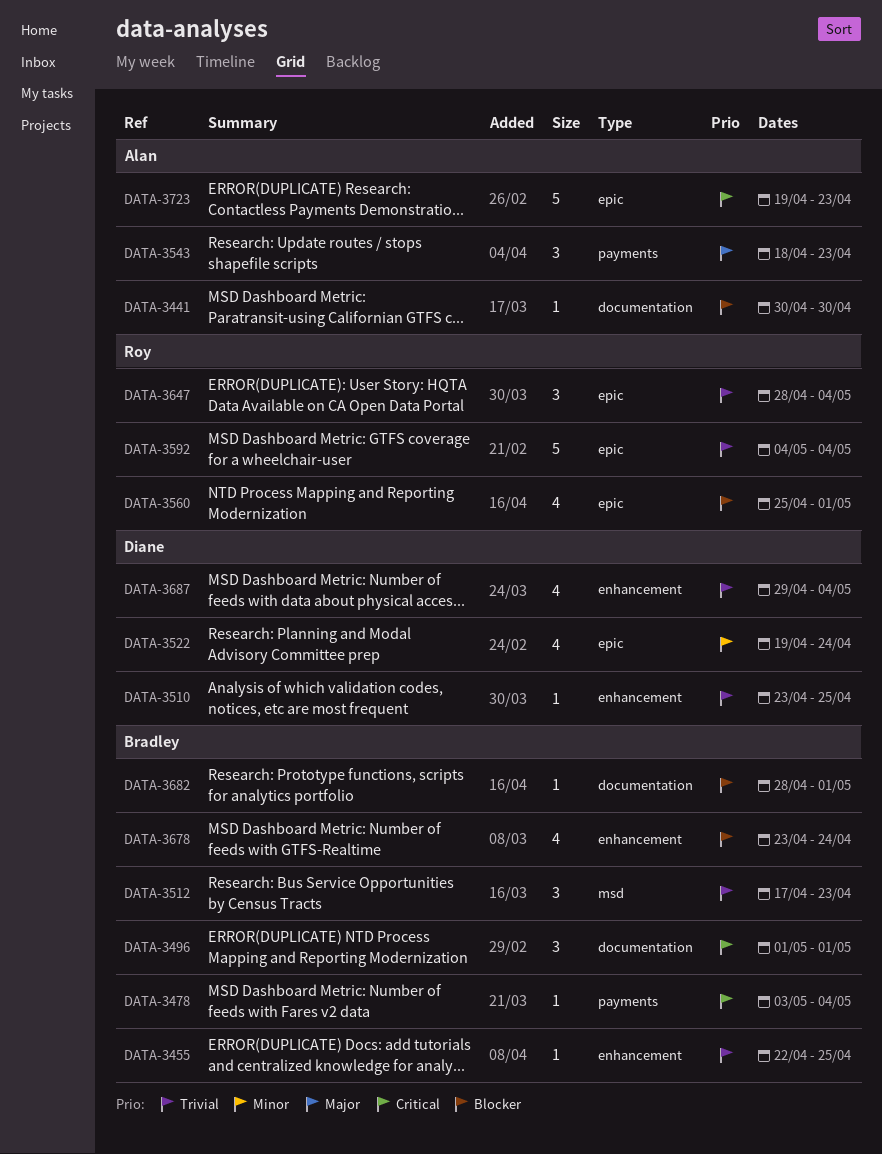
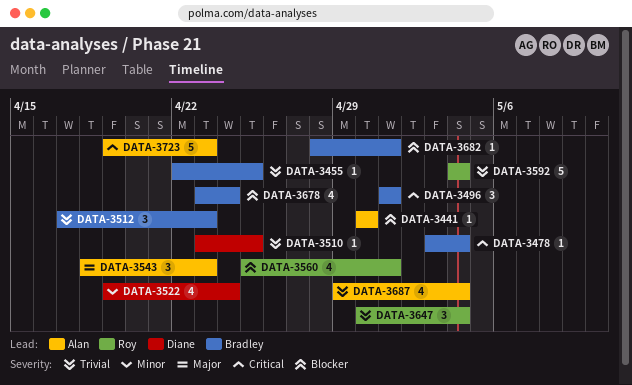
DATA-3647, start: Apr 28 -> Apr 30
DATA-3687, owner: Diane -> Alan

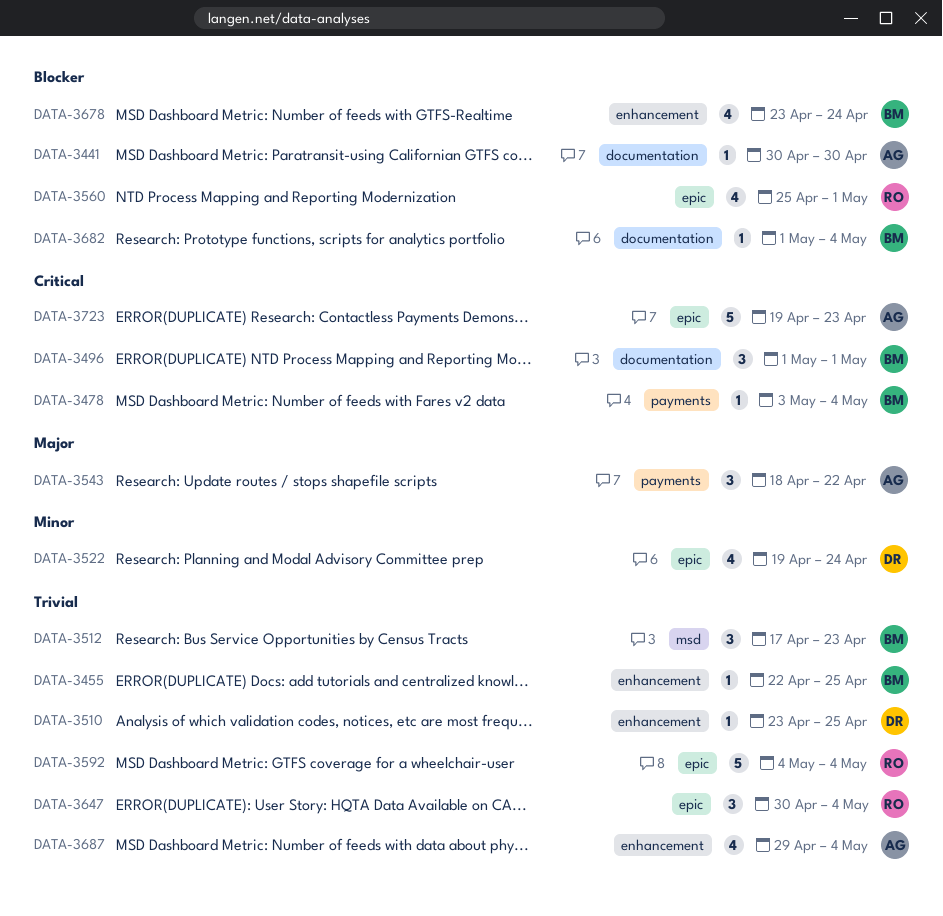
DATA-3543, due: Apr 23 -> Apr 22
DATA-3682, start: Apr 28 -> May 1
DATA-3682, due: May 1 -> May 4

